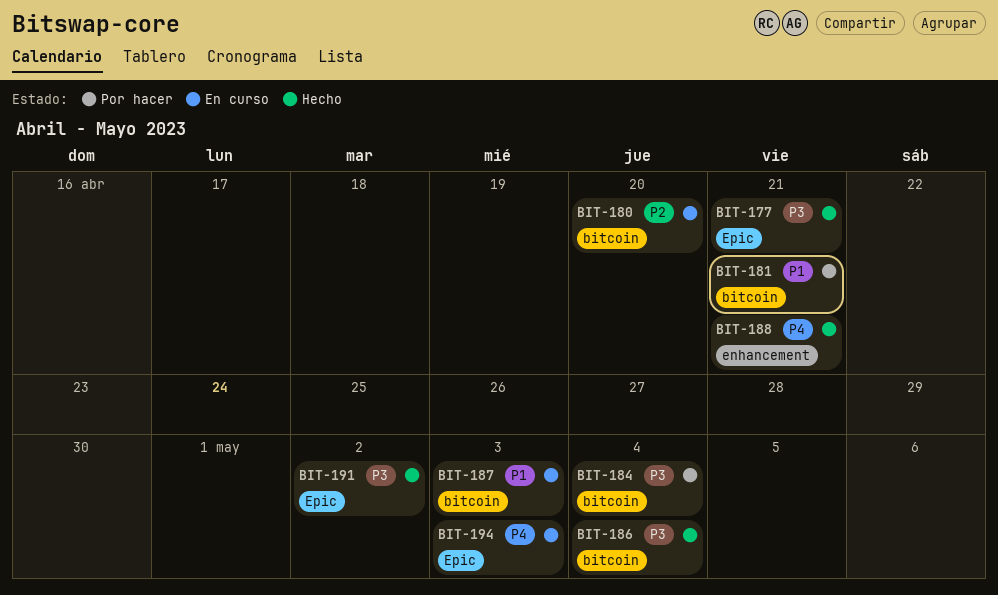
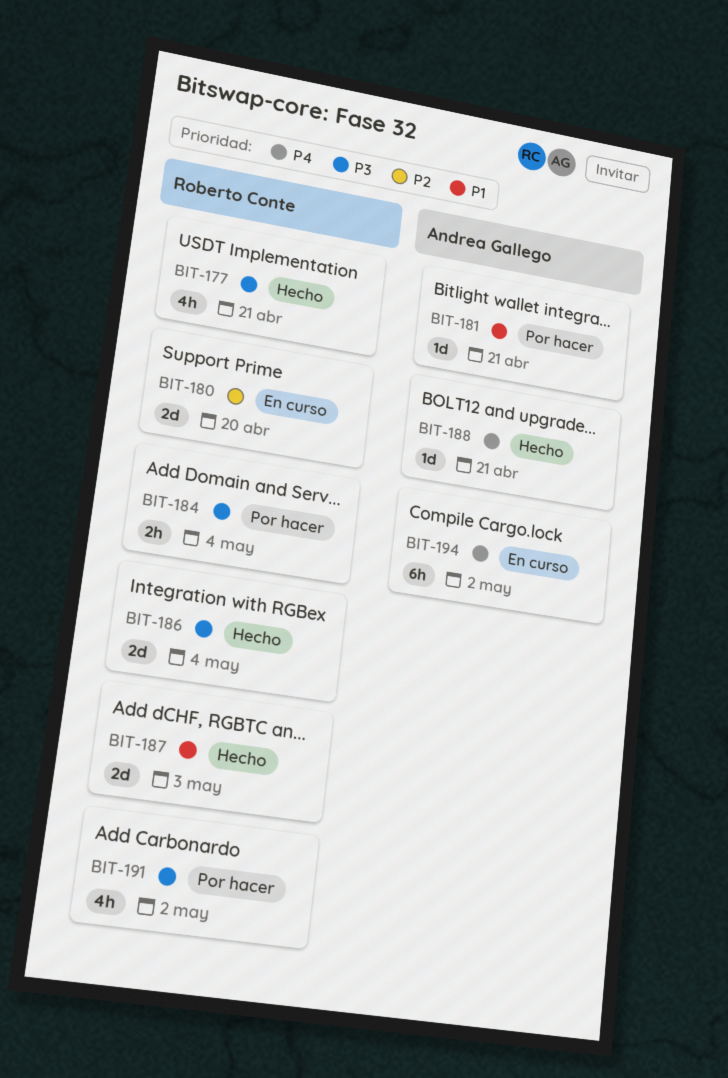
BIT-187, status: En curso -> Hecho
BIT-191, status: Hecho -> Por hacer
BIT-194, due: May 3 -> May 2

